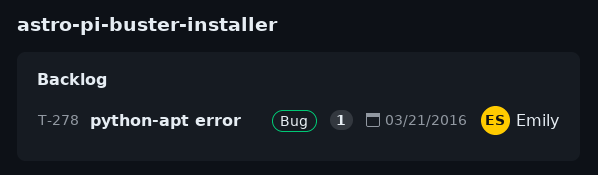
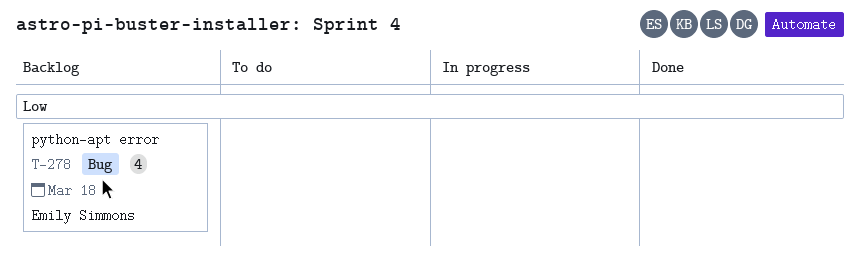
T-278, estimate: 1 -> 4
T-278, due: Mar 21 -> Mar 18

